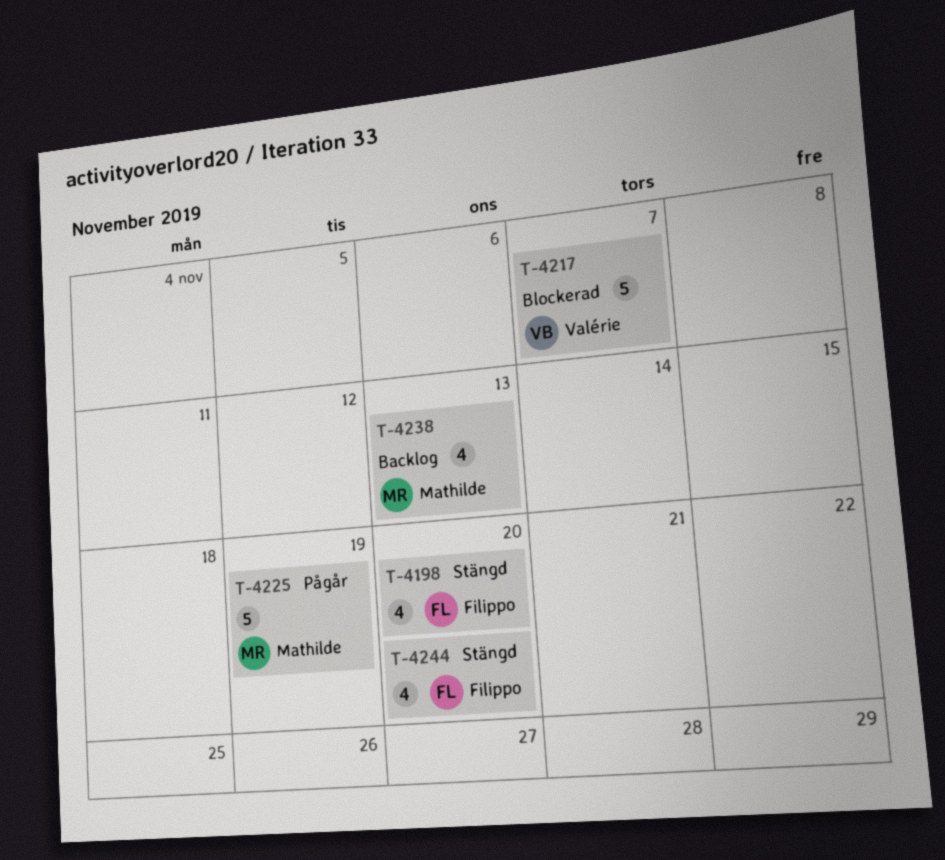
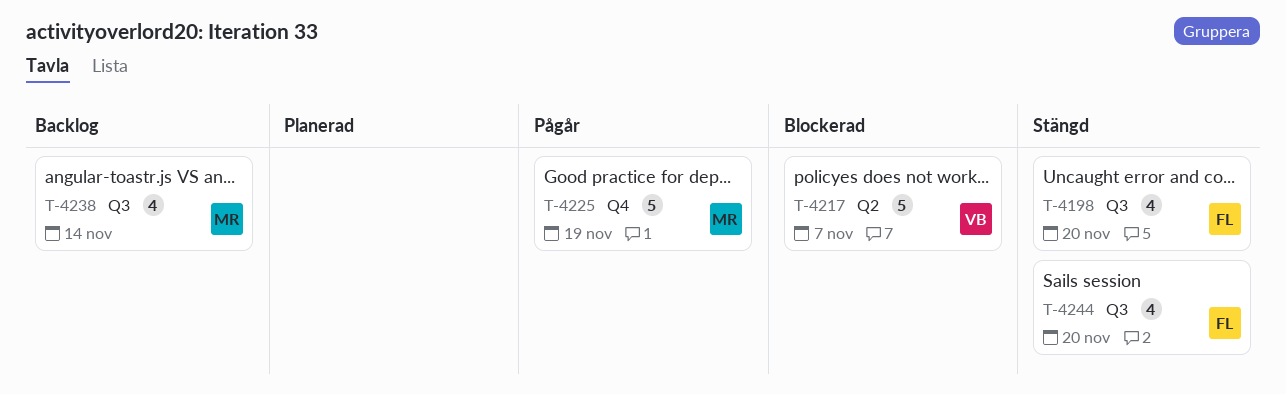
T-4238, due: Nov 13 -> Nov 14

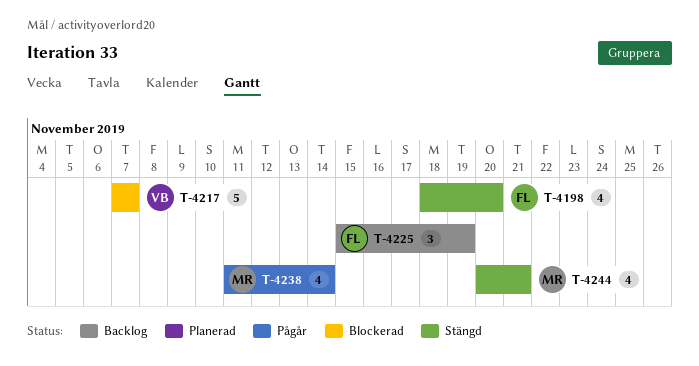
T-4225, status: Pågår -> Backlog
T-4225, owner: MR -> FL
T-4225, estimate: 5 -> 3
T-4238, status: Backlog -> Pågår
T-4244, owner: FL -> MR
T-4244, due: Nov 20 -> Nov 21

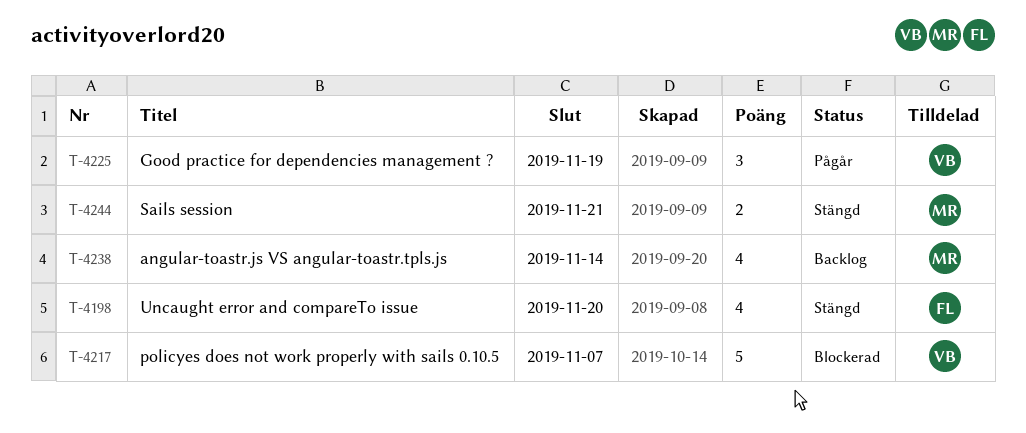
T-4225, status: Backlog -> Pågår
T-4225, owner: FL -> VB
T-4238, status: Pågår -> Backlog
T-4244, estimate: 4 -> 2

